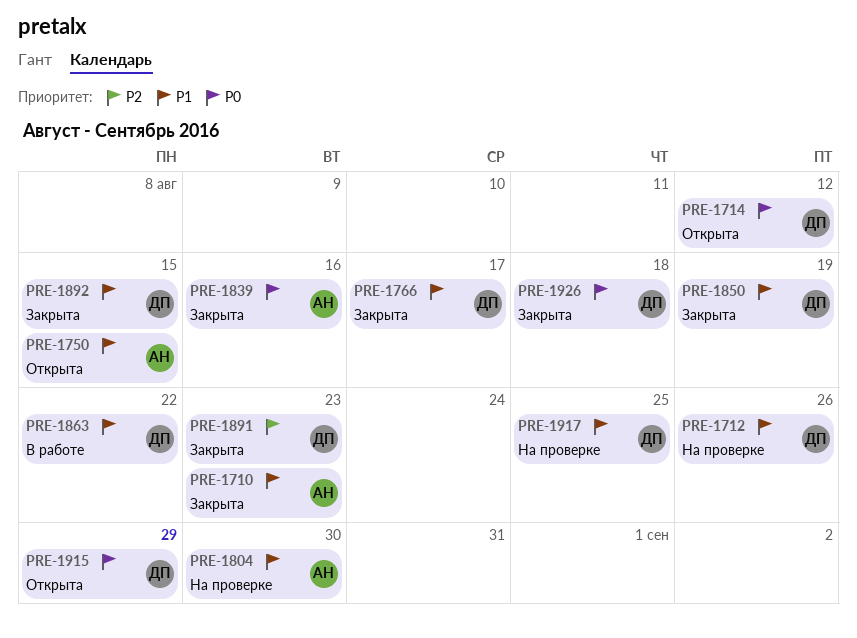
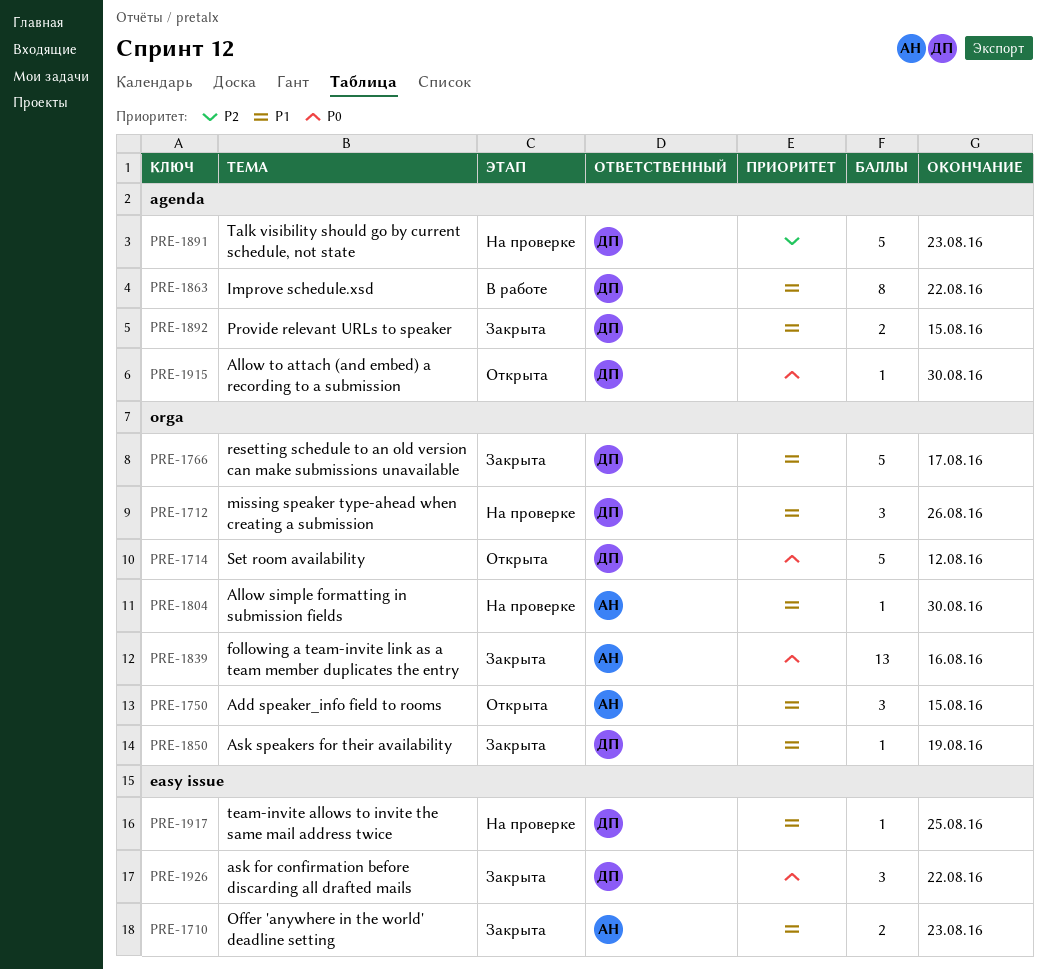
PRE-1891, status: Закрыта -> На проверке
PRE-1915, due: Aug 29 -> Aug 30
PRE-1926, due: Aug 18 -> Aug 22

